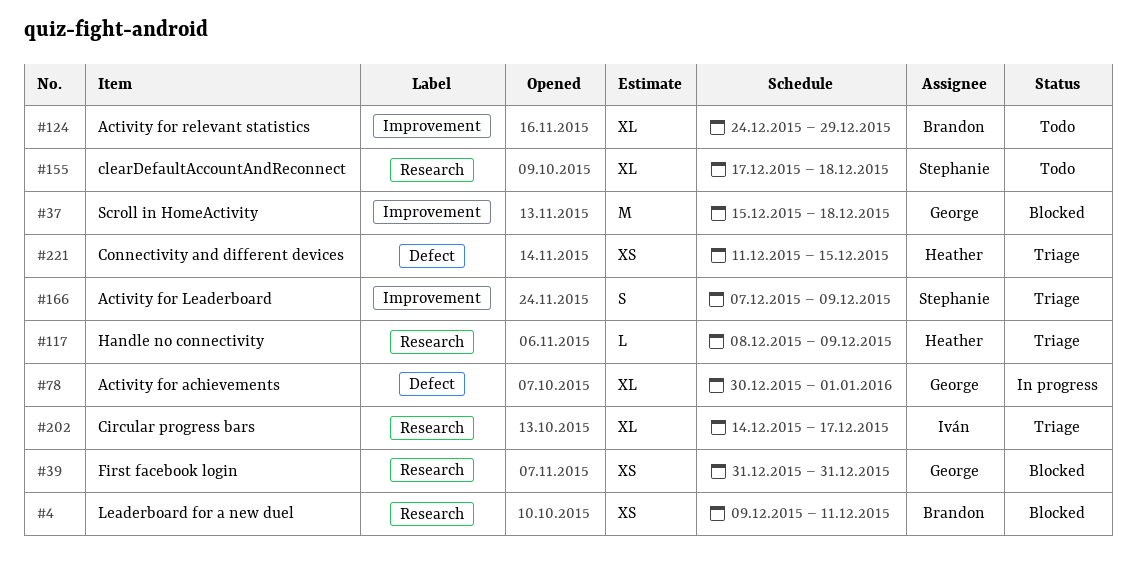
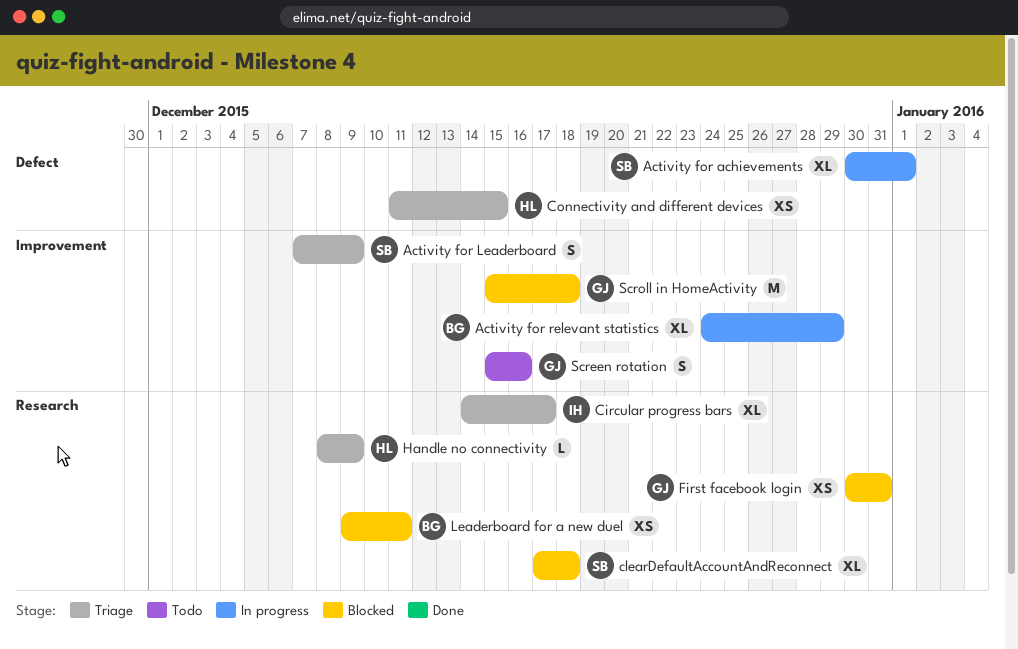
Activity for achievements, owner: George -> Stephanie
Activity for relevant statistics, status: Todo -> In progress
clearDefaultAccountAndReconnect, status: Todo -> Blocked
First facebook login, start: Dec 31 -> Dec 30
Screen rotation: none -> present

